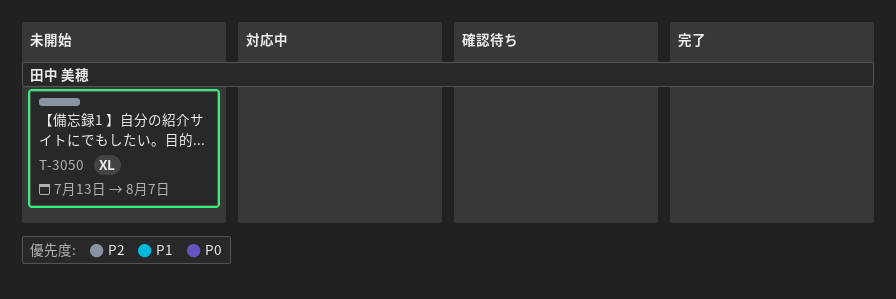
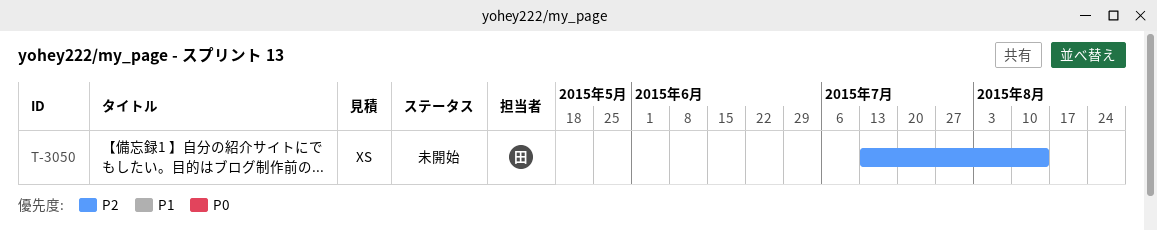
T-3050, estimate: XL -> XS
T-3050, due: Aug 7 -> Aug 14

